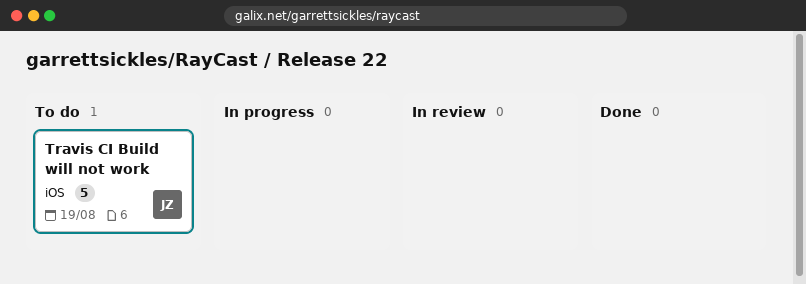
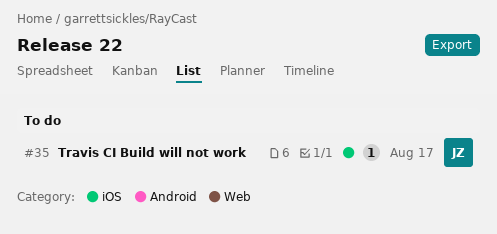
Travis CI Build will not work, estimate: 5 -> 1
Travis CI Build will not work, due: Aug 19 -> Aug 17

